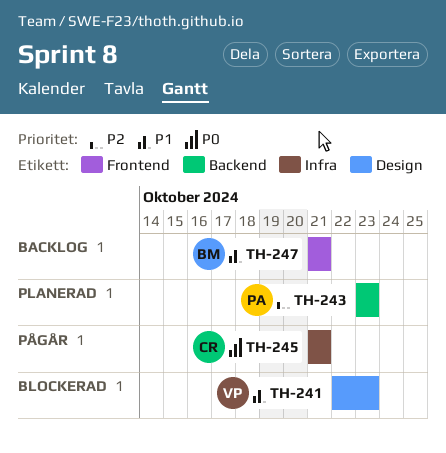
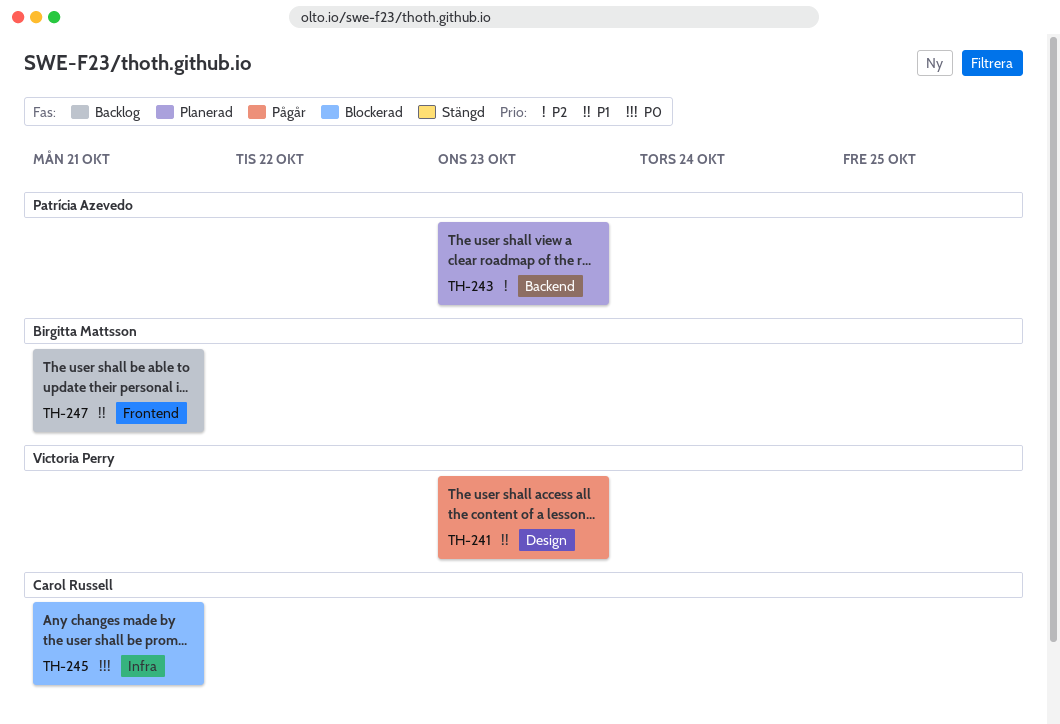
TH-241, status: Blockerad -> Pågår
TH-245, status: Pågår -> Blockerad

